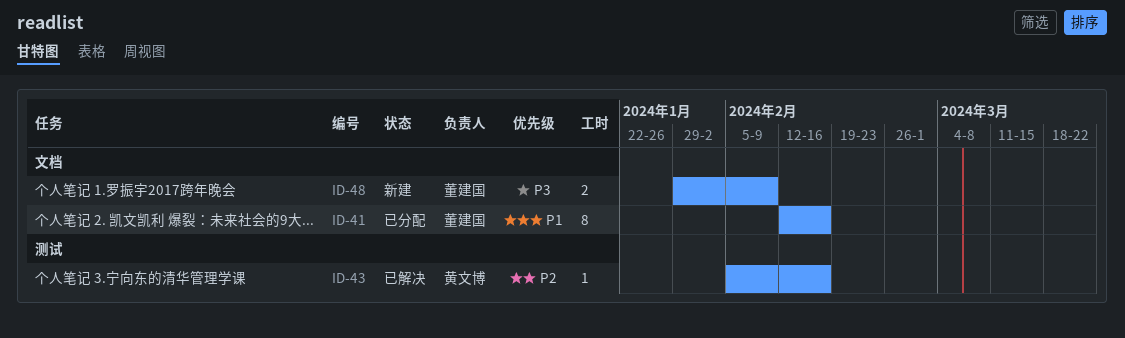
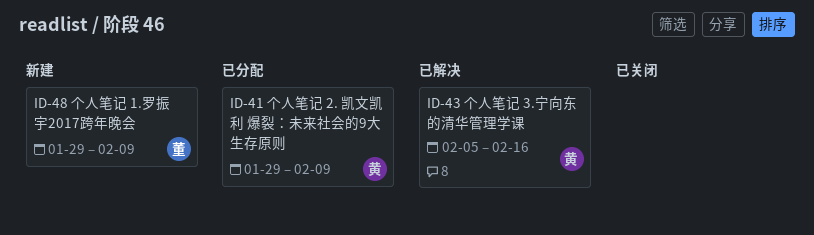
ID-41, owner: 董建国 -> 黄文博
ID-41, start: Feb 12 -> Jan 29
ID-41, due: Feb 16 -> Feb 9

